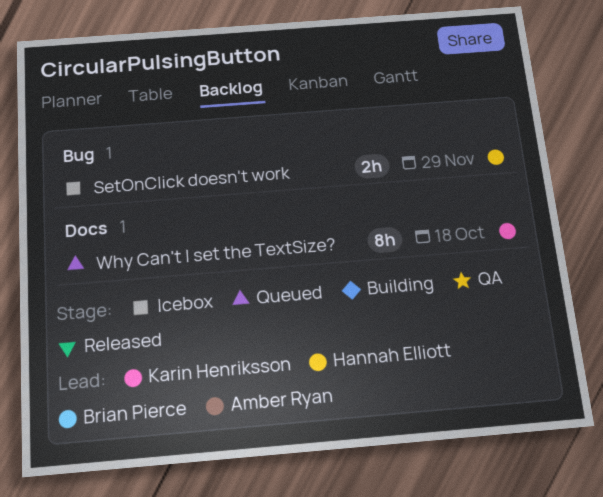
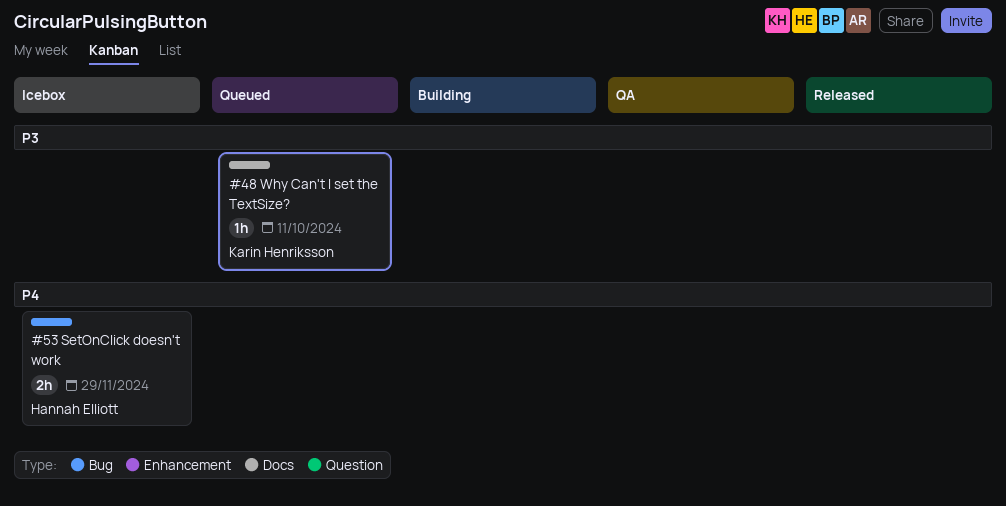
Why Can't I set the TextSize?, estimate: 8h -> 1h
Why Can't I set the TextSize?, due: Oct 18 -> Oct 11

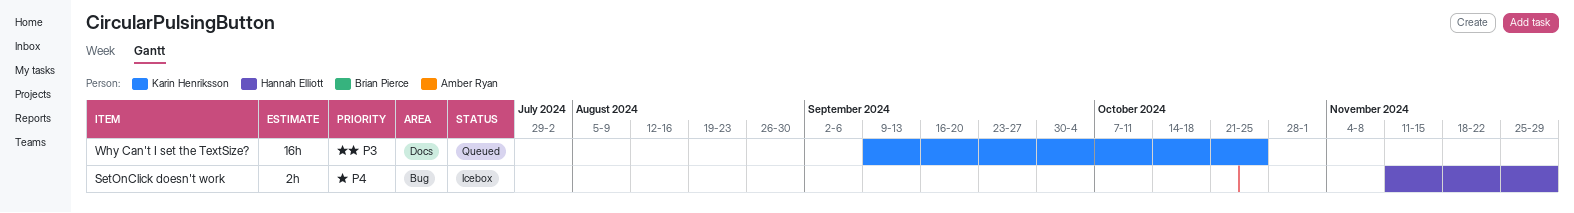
Why Can't I set the TextSize?, estimate: 1h -> 16h
Why Can't I set the TextSize?, due: Oct 11 -> Oct 25

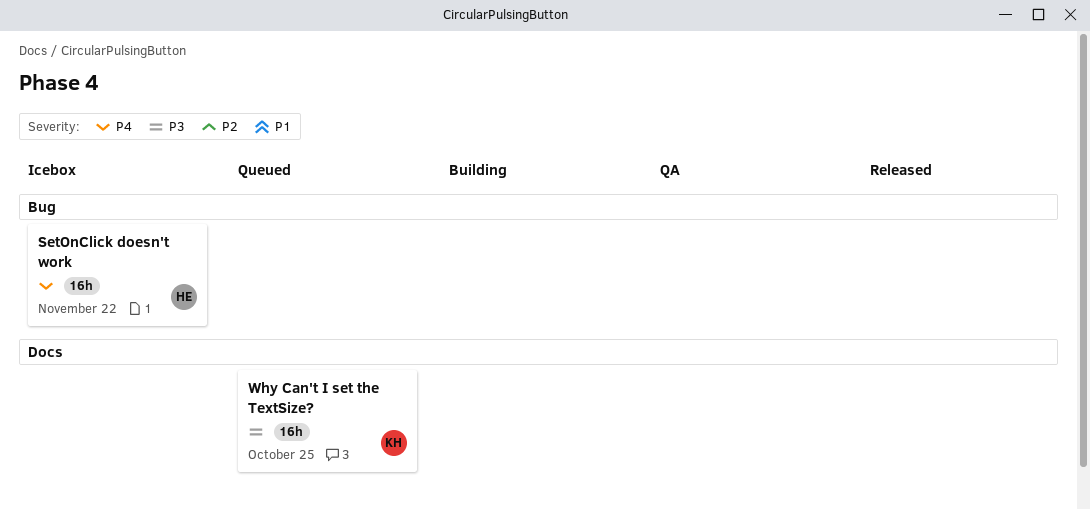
SetOnClick doesn't work, estimate: 2h -> 16h
SetOnClick doesn't work, due: Nov 29 -> Nov 22

